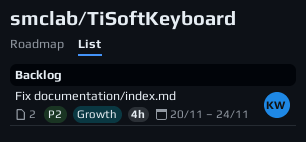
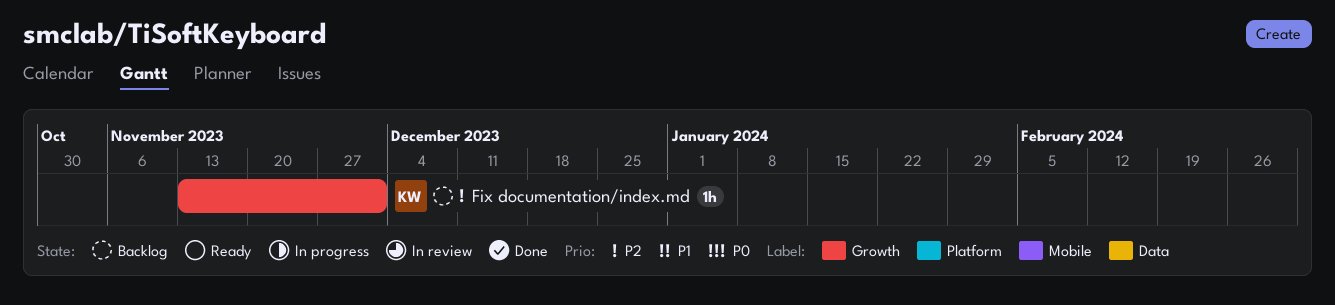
Fix documentation/index.md, estimate: 4h -> 1h
Fix documentation/index.md, start: Nov 20 -> Nov 13
Fix documentation/index.md, due: Nov 24 -> Dec 1

